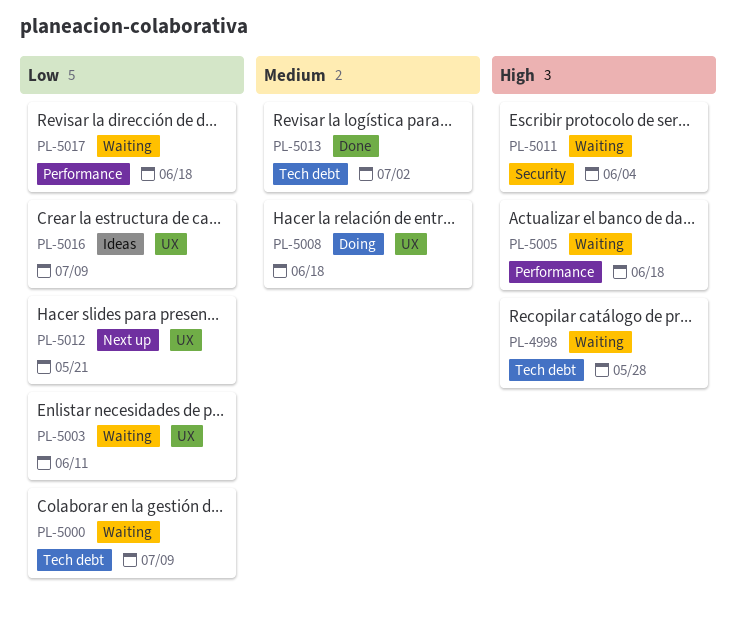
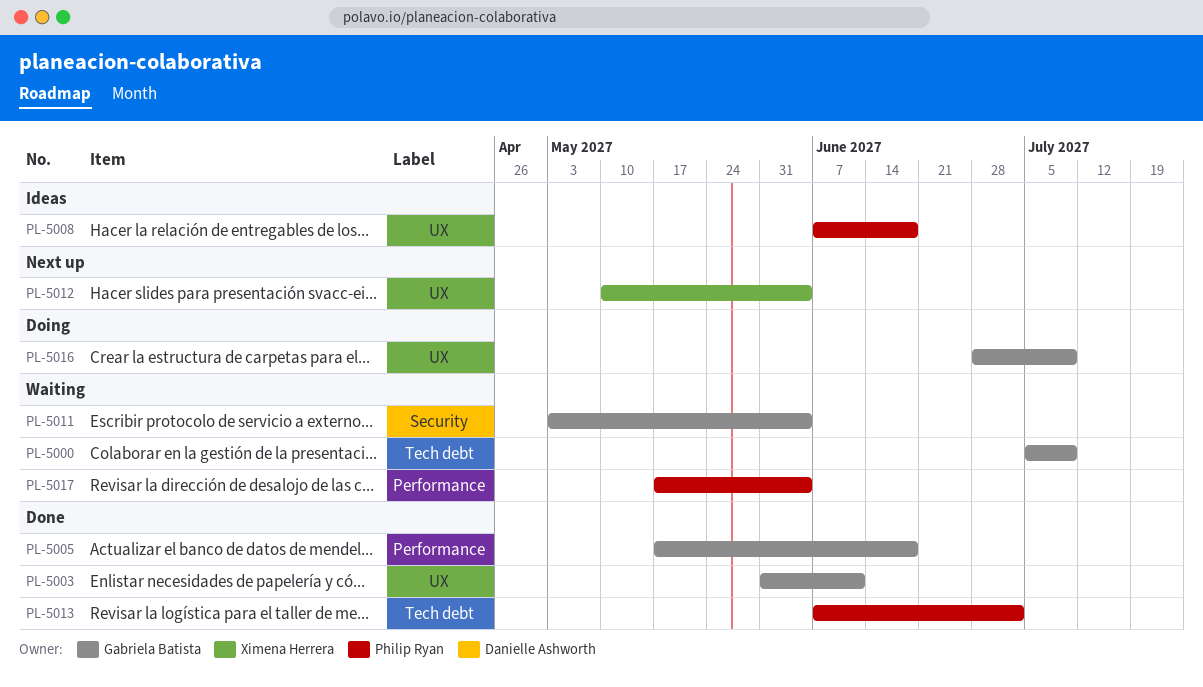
PL-4998: present -> none
PL-5003, status: Waiting -> Done
PL-5005, status: Waiting -> Done
PL-5008, status: Doing -> Ideas
PL-5012, due: May 21 -> Jun 4
PL-5016, status: Ideas -> Doing
PL-5017, due: Jun 18 -> Jun 4

